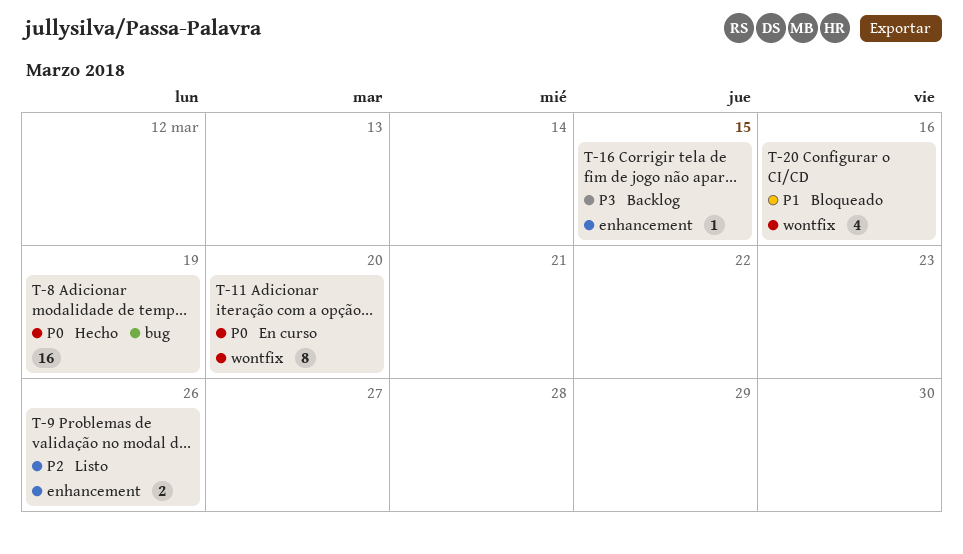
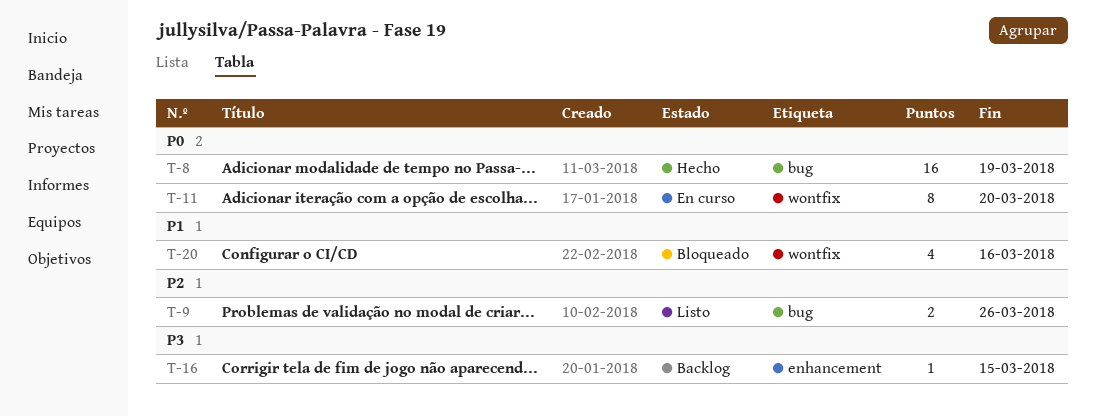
T-9, label: enhancement -> bug

